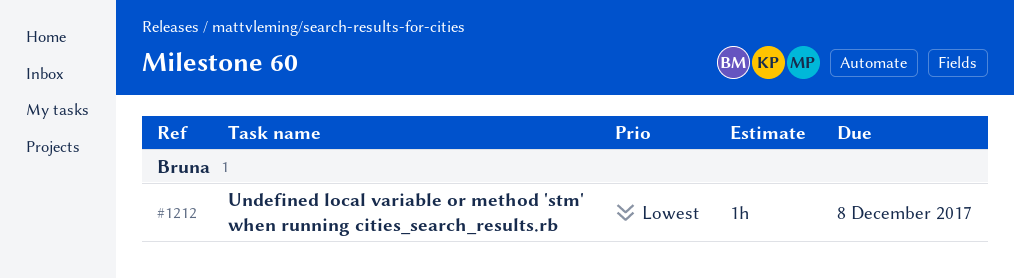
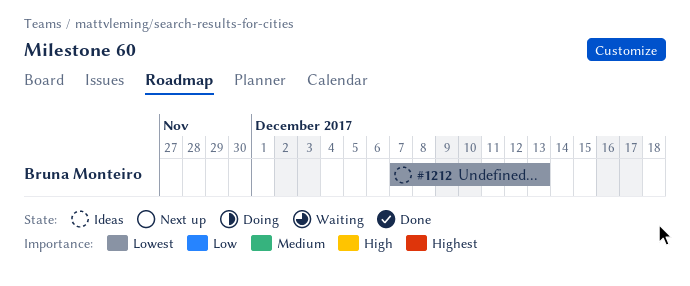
#1212, due: Dec 8 -> Dec 13

